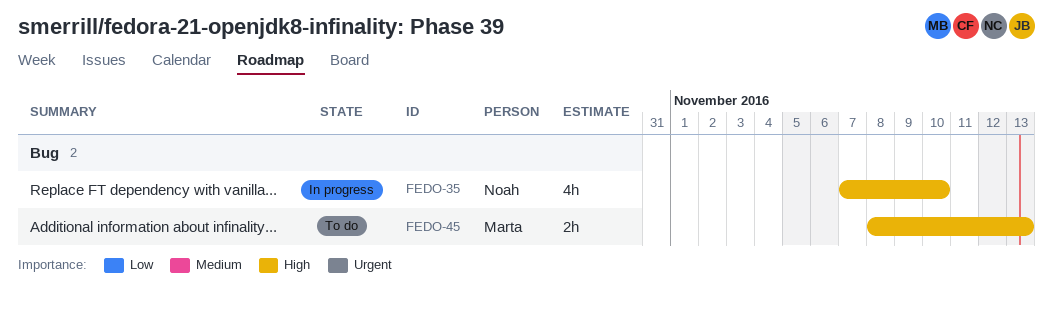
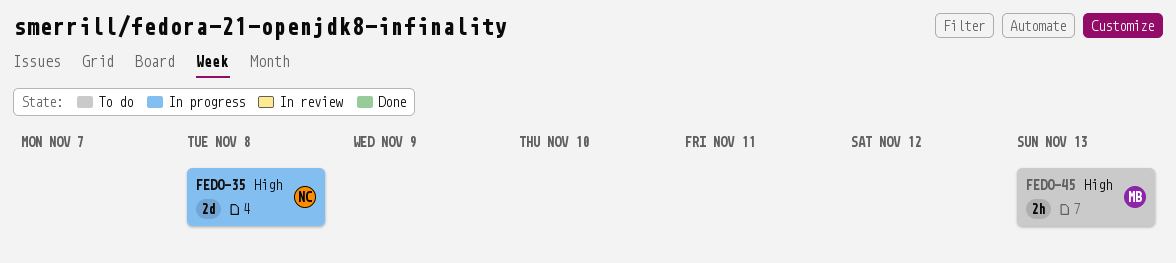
FEDO-35, estimate: 4h -> 2d
FEDO-35, due: Nov 10 -> Nov 8

